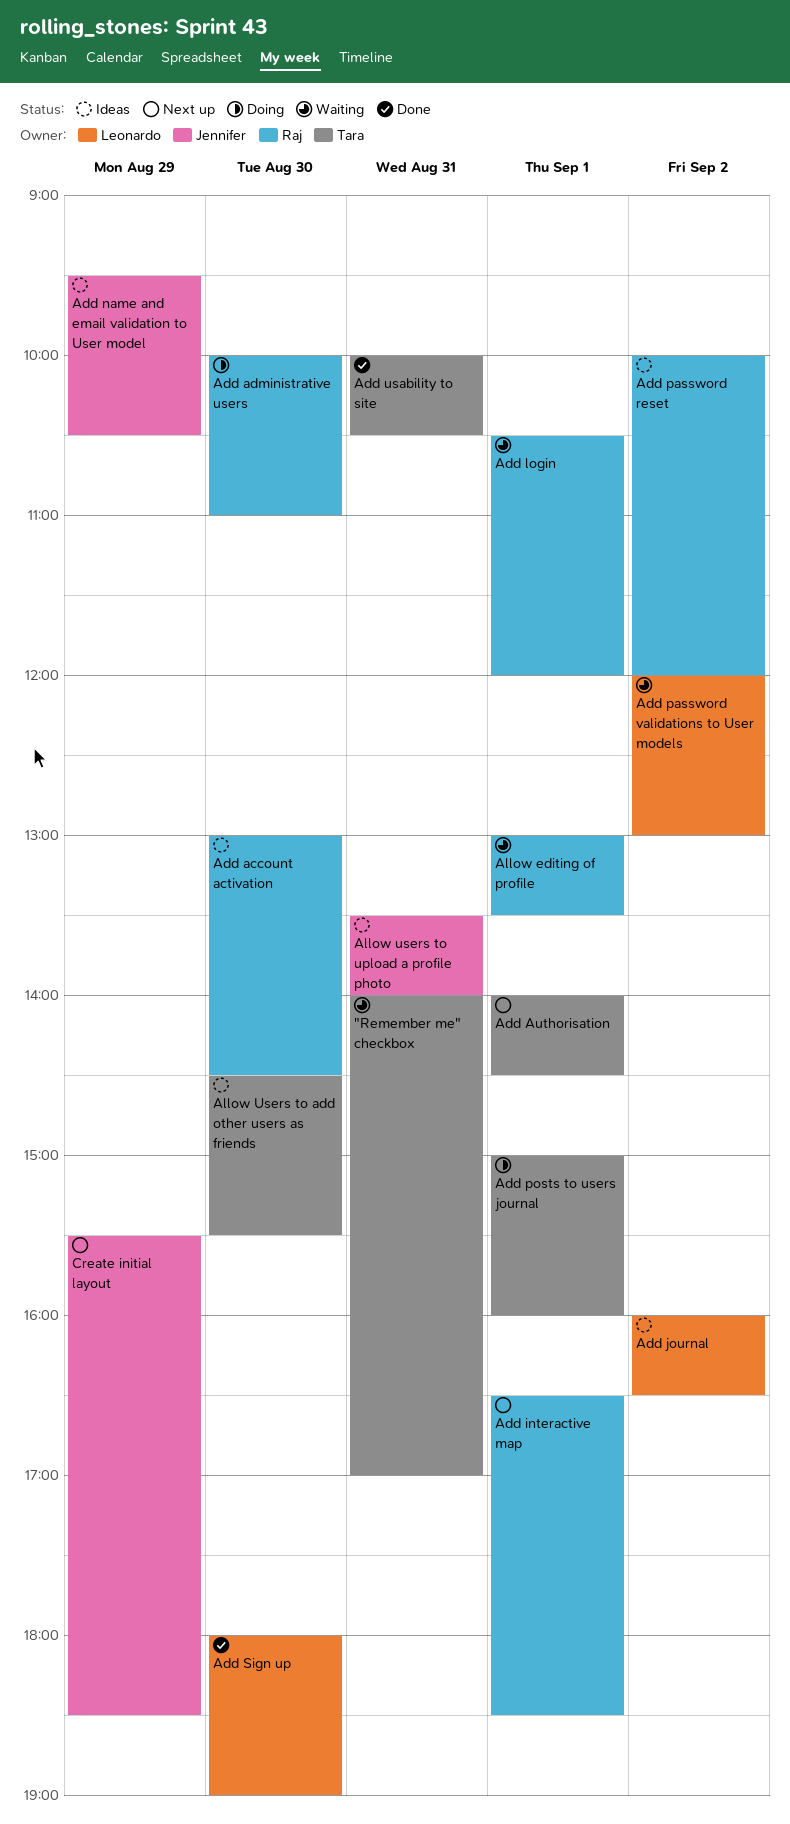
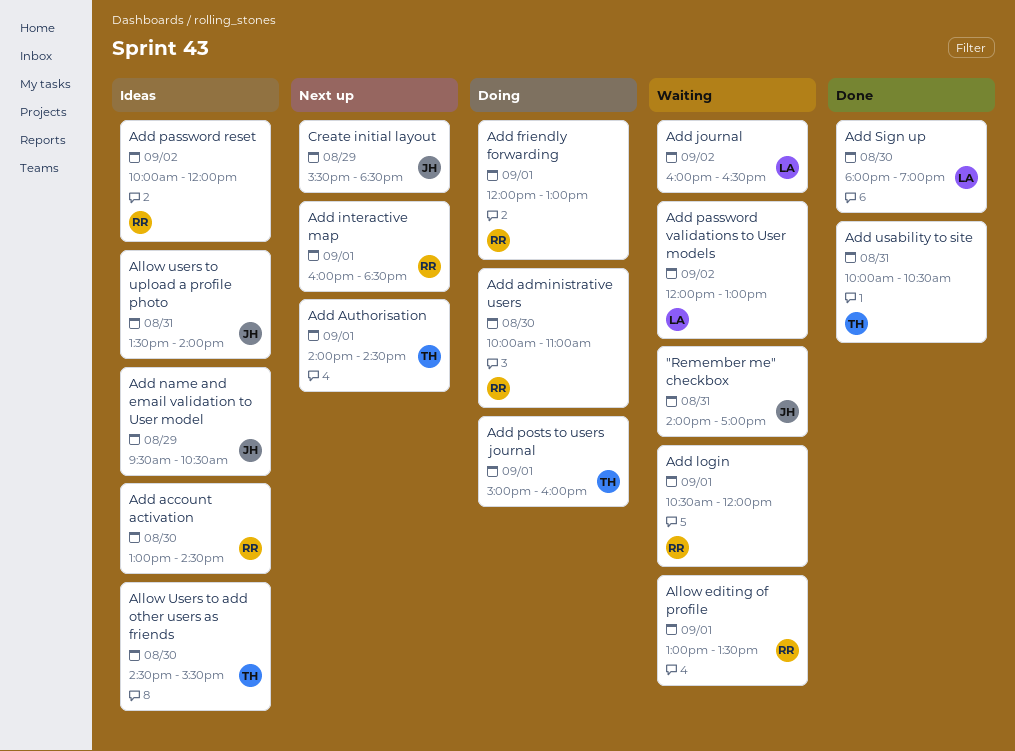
"Remember me" checkbox, owner: Tara -> Jennifer
Add friendly forwarding: none -> present
Add interactive map, begins: 16:30 -> 16:00
Add journal, status: Ideas -> Waiting

